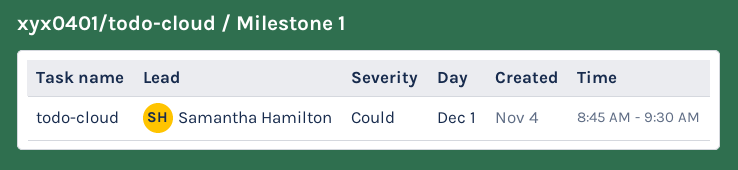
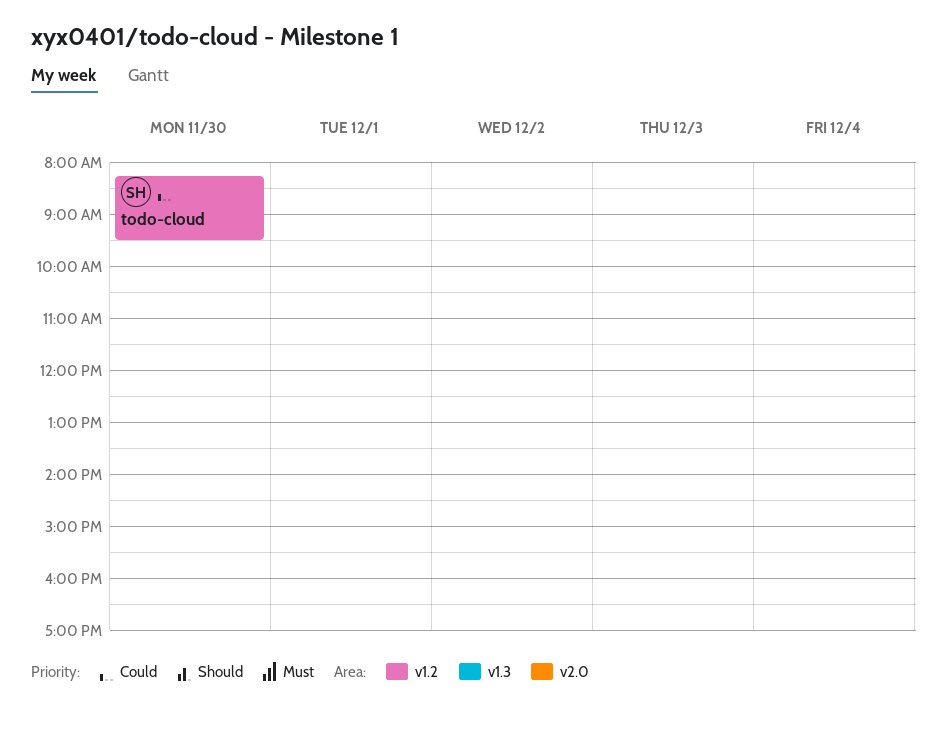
todo-cloud, day: Dec 1 -> Nov 30
todo-cloud, begins: 08:45 -> 08:15

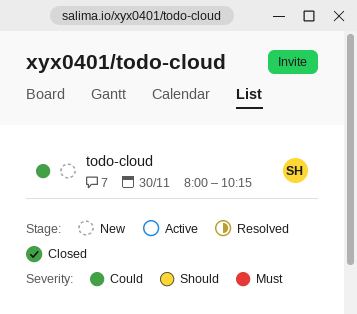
todo-cloud, begins: 08:15 -> 08:00
todo-cloud, ends: 09:30 -> 10:15

